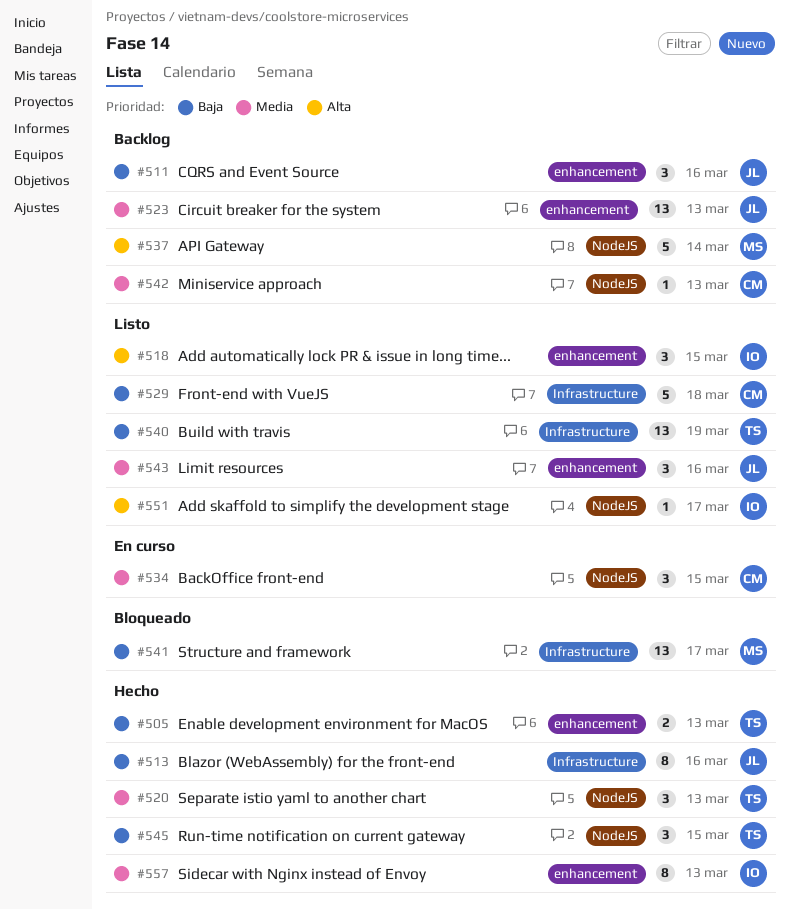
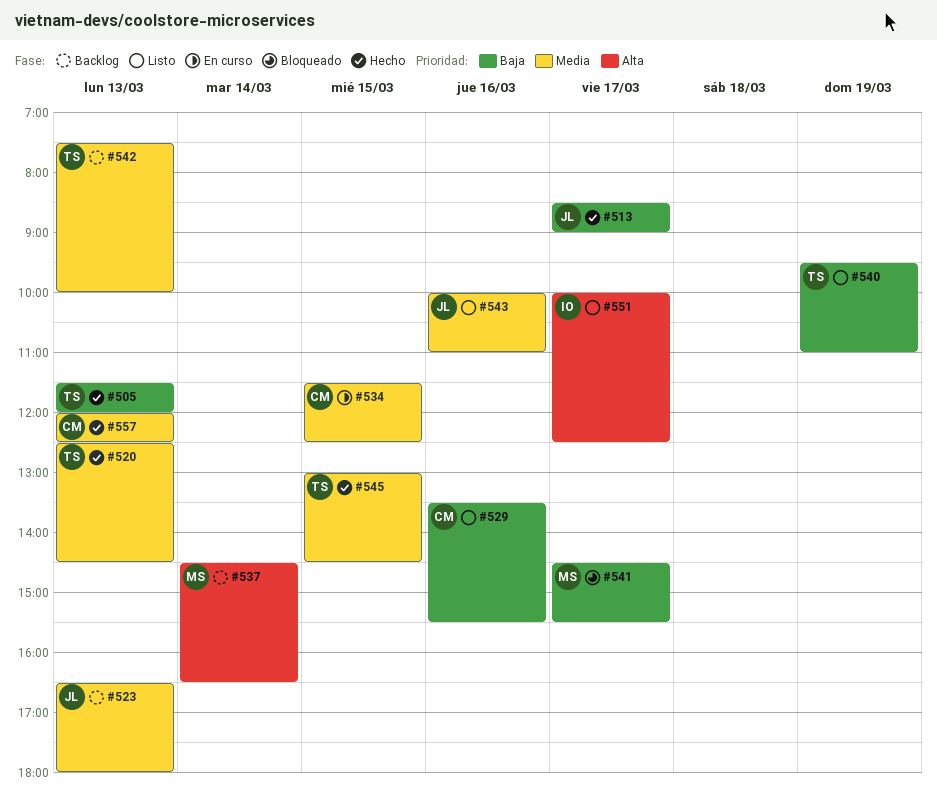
#511: present -> none
#513, day: Mar 16 -> Mar 17
#518: present -> none
#529, day: Mar 18 -> Mar 16
#542, owner: CM -> TS
#545, priority: Baja -> Media
#557, owner: IO -> CM

